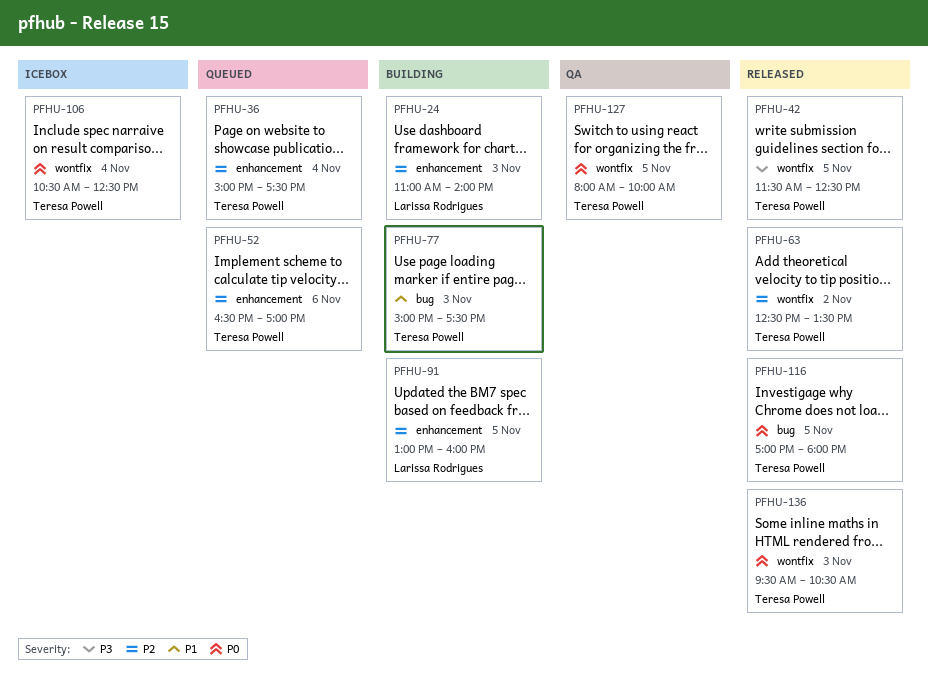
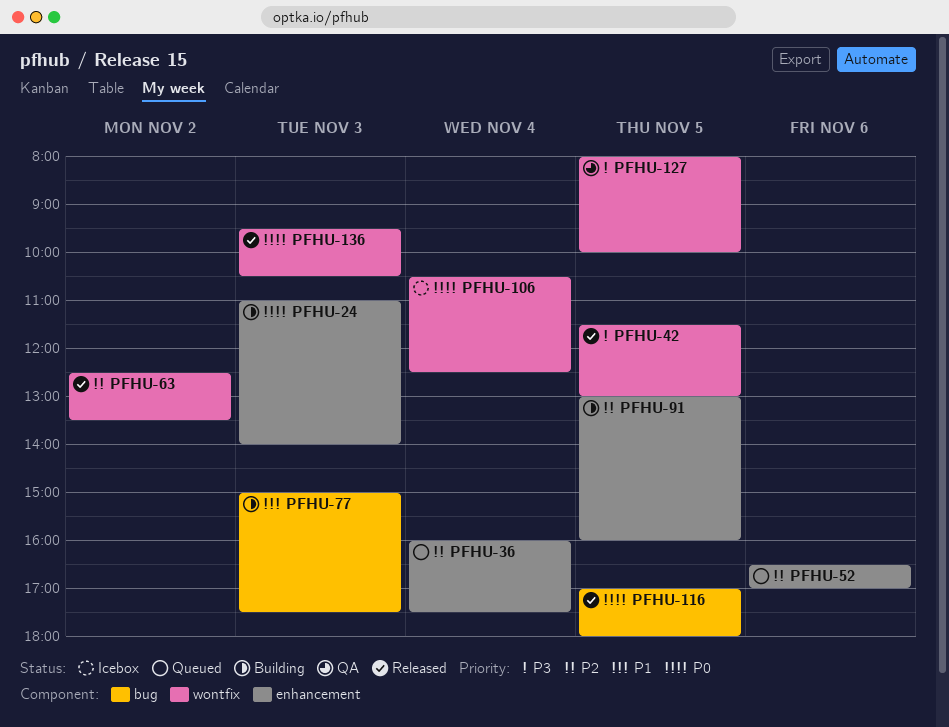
PFHU-24, priority: P2 -> P0
PFHU-36, begins: 15:00 -> 16:00
PFHU-42, ends: 12:30 -> 13:00
PFHU-127, priority: P0 -> P3

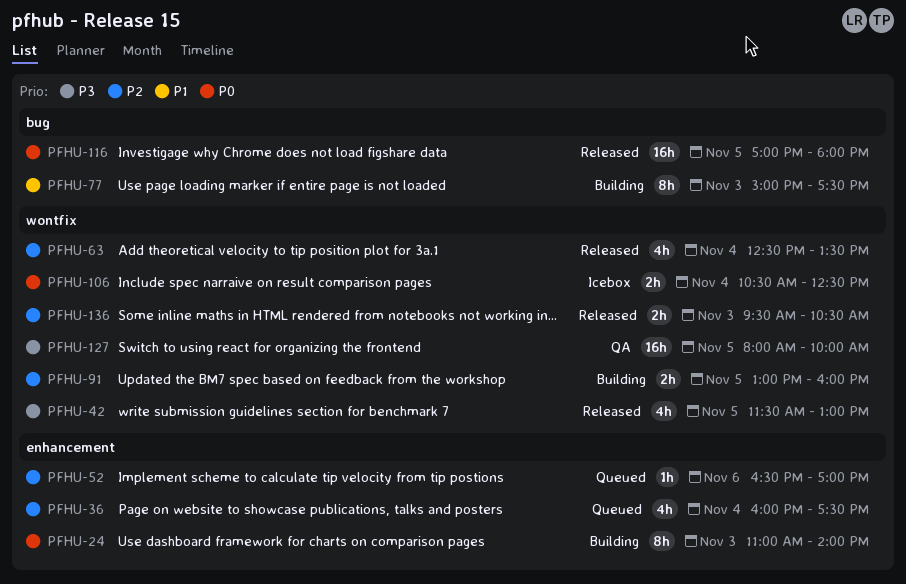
PFHU-63, day: Nov 2 -> Nov 4
PFHU-91, label: enhancement -> wontfix
PFHU-136, priority: P0 -> P2

